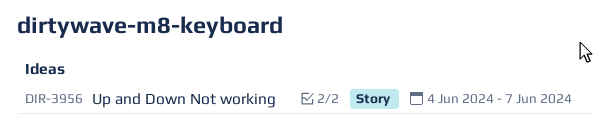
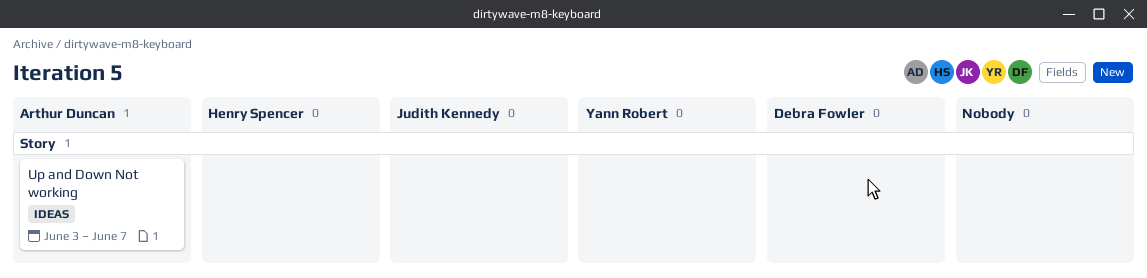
Up and Down Not working, start: Jun 4 -> Jun 3

